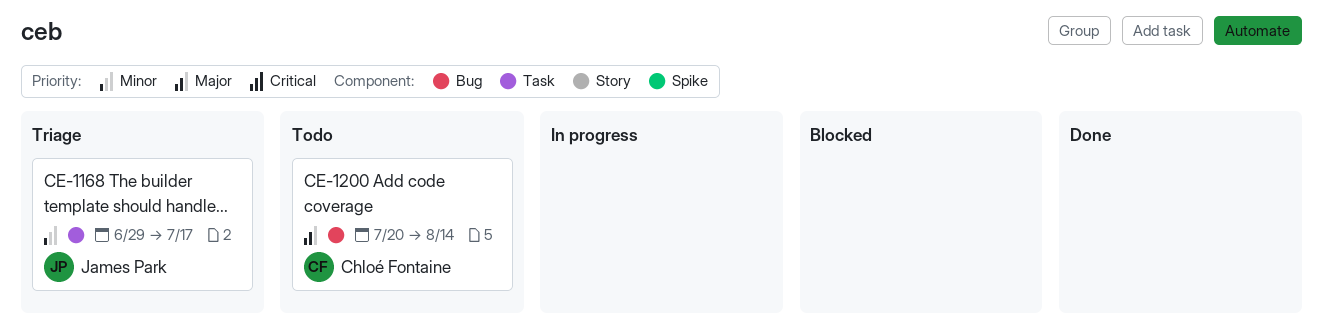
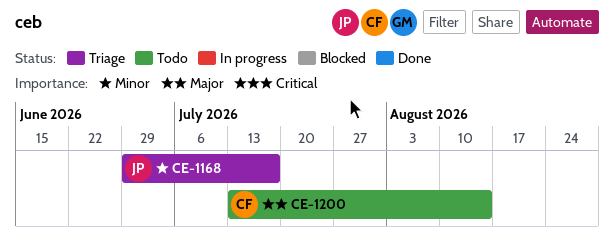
CE-1200, start: Jul 20 -> Jul 13

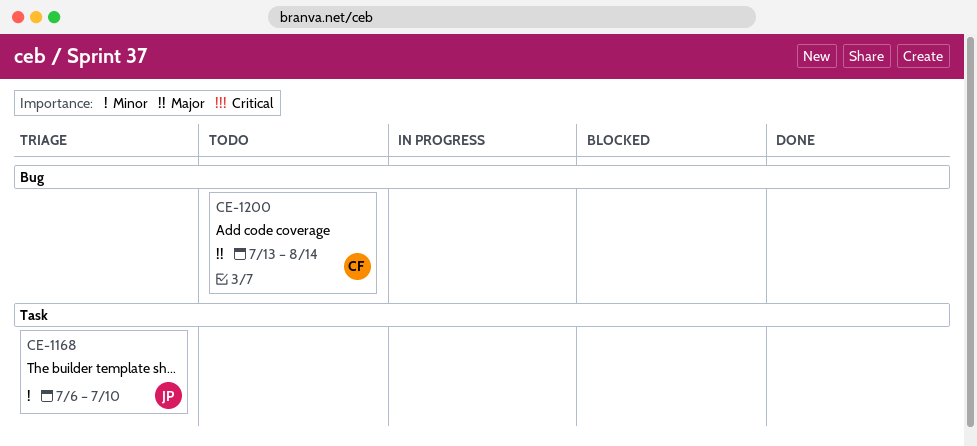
CE-1168, start: Jun 29 -> Jul 6
CE-1168, due: Jul 17 -> Jul 10

